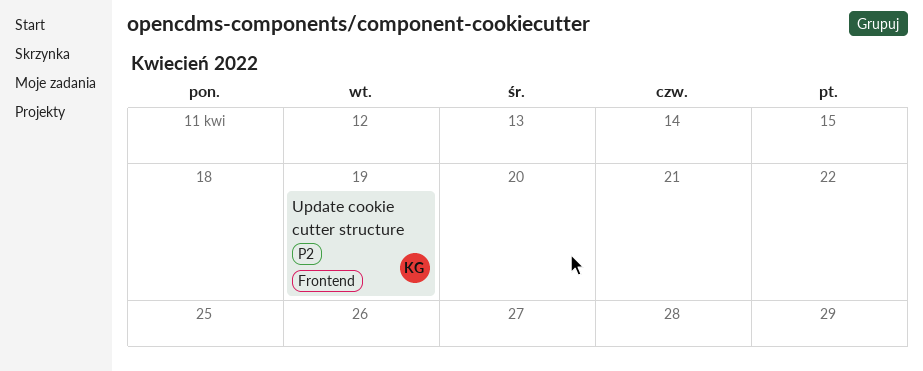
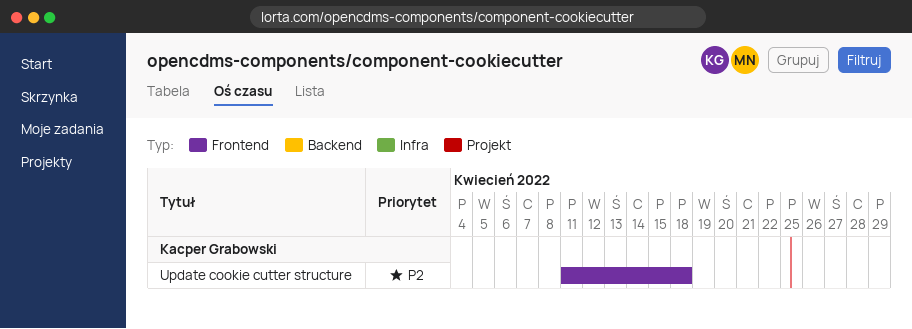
Update cookie cutter structure, due: Apr 19 -> Apr 18

